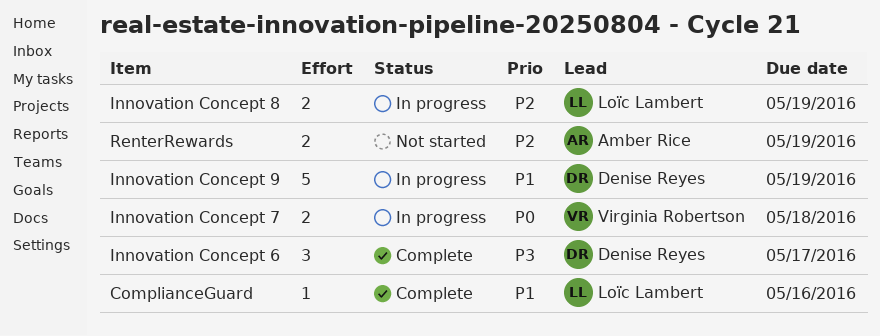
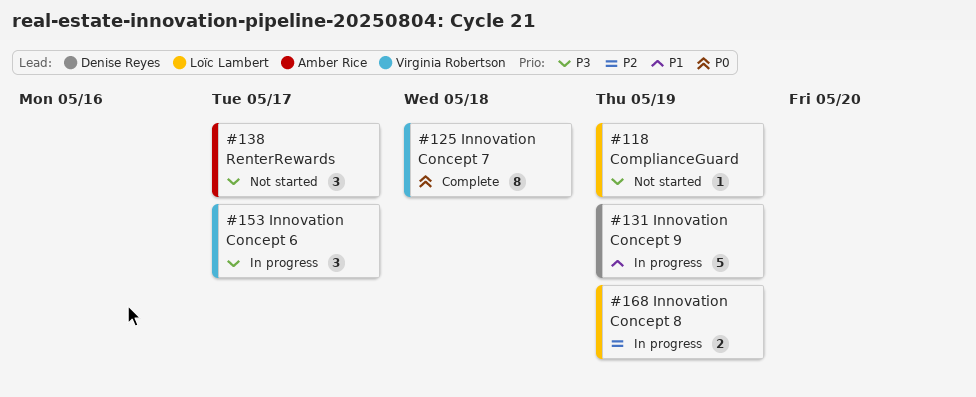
ComplianceGuard, status: Complete -> Not started
ComplianceGuard, priority: P1 -> P3
ComplianceGuard, due: May 16 -> May 19
Innovation Concept 6, status: Complete -> In progress
Innovation Concept 6, owner: Denise Reyes -> Virginia Robertson
Innovation Concept 7, status: In progress -> Complete
Innovation Concept 7, estimate: 2 -> 8
RenterRewards, priority: P2 -> P3
RenterRewards, estimate: 2 -> 3
RenterRewards, due: May 19 -> May 17

